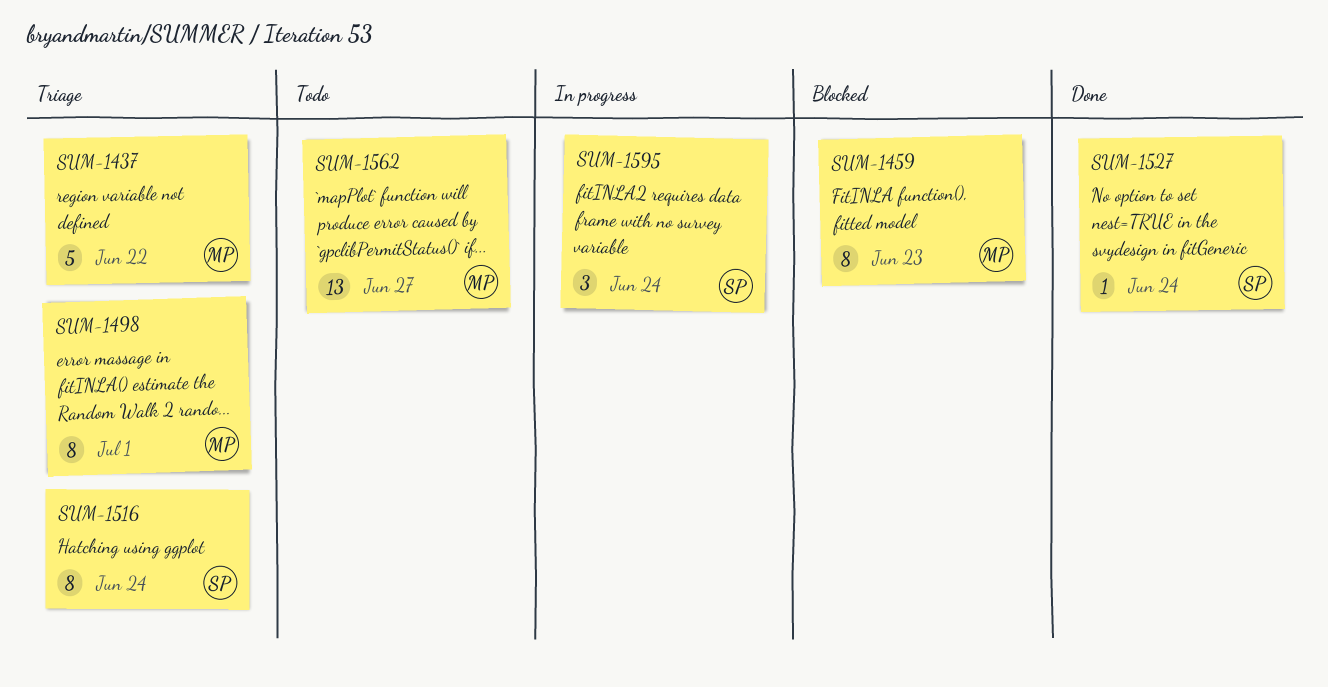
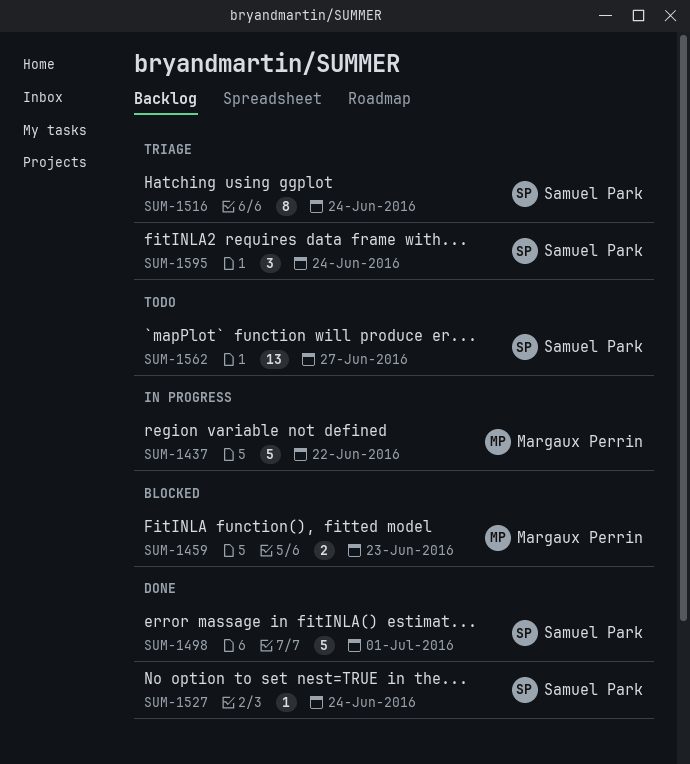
SUM-1437, status: Triage -> In progress
SUM-1459, estimate: 8 -> 2
SUM-1498, status: Triage -> Done
SUM-1498, owner: Margaux Perrin -> Samuel Park
SUM-1498, estimate: 8 -> 5
SUM-1562, owner: Margaux Perrin -> Samuel Park
SUM-1595, status: In progress -> Triage

